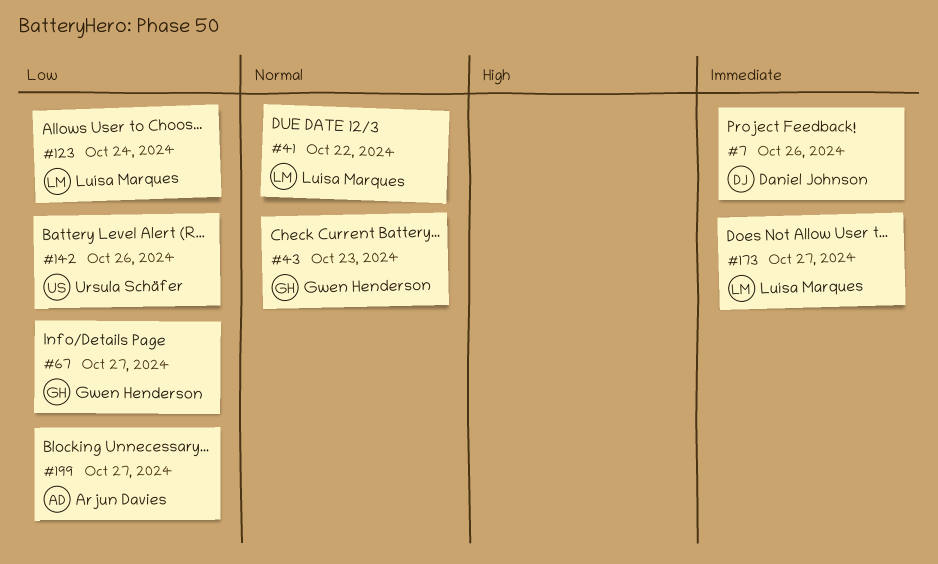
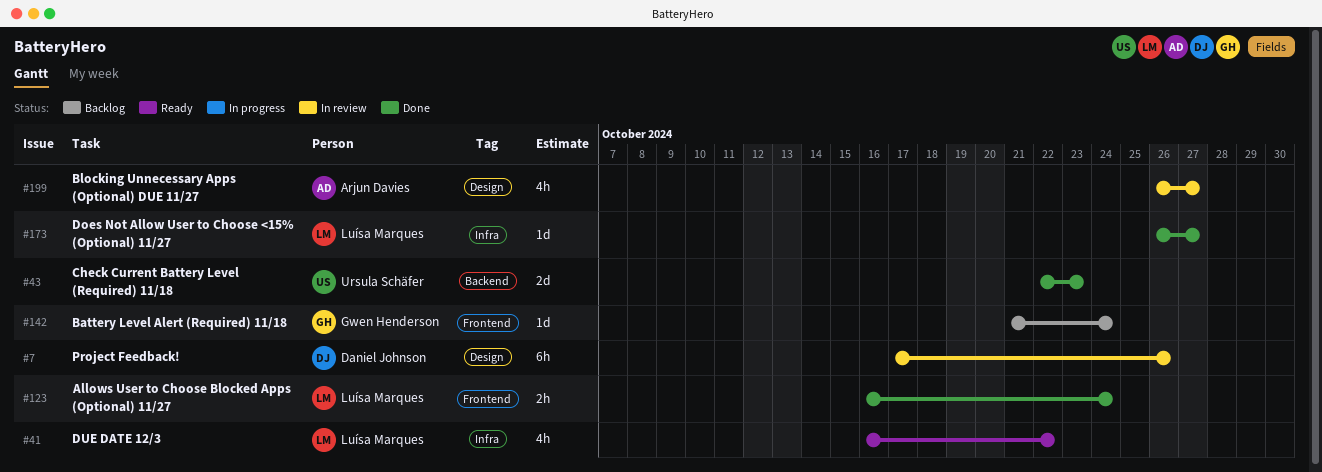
#43, owner: Gwen Henderson -> Ursula Schäfer
#67: present -> none
#142, owner: Ursula Schäfer -> Gwen Henderson
#142, due: Oct 26 -> Oct 24

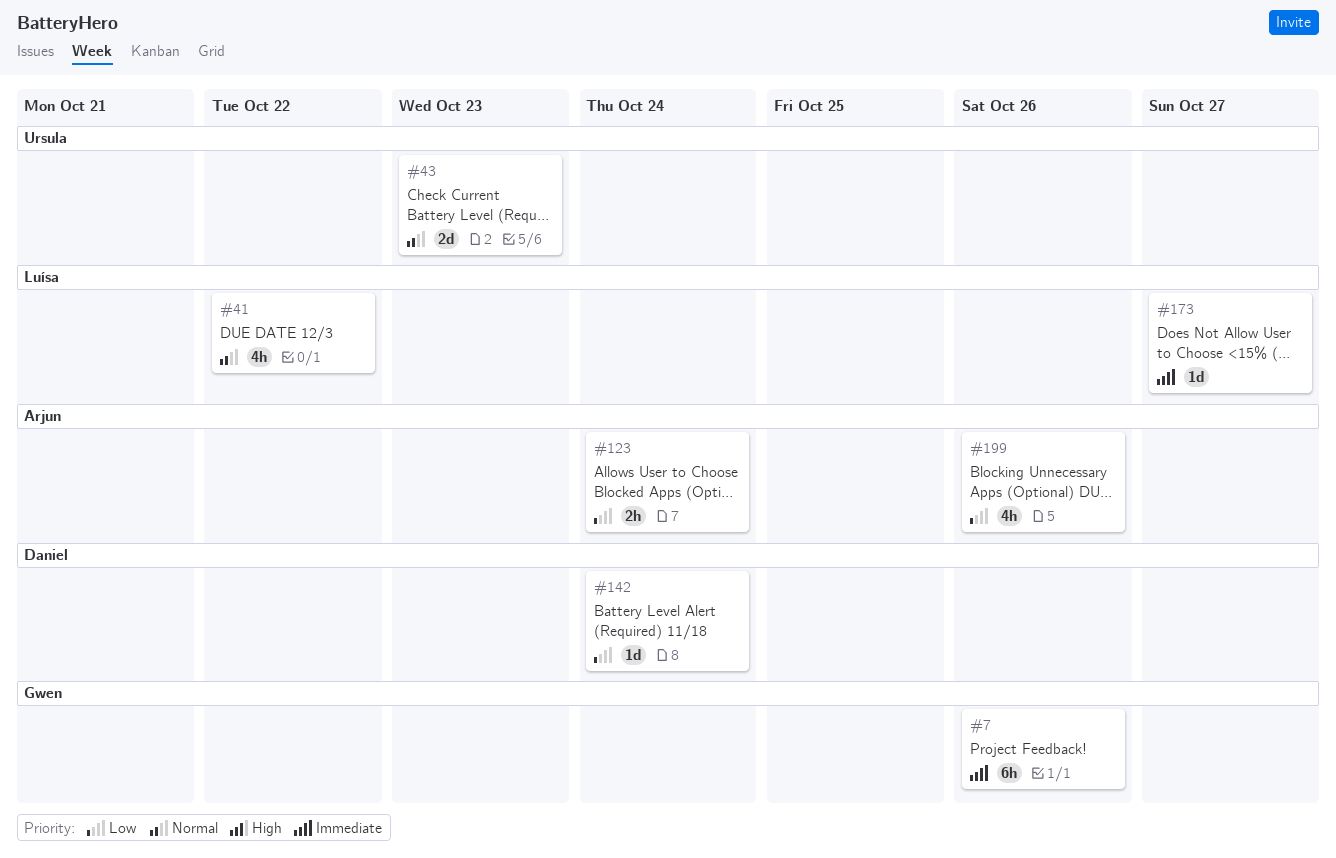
#7, owner: Daniel Johnson -> Gwen Henderson
#123, owner: Luísa Marques -> Arjun Davies
#142, owner: Gwen Henderson -> Daniel Johnson
#199, due: Oct 27 -> Oct 26

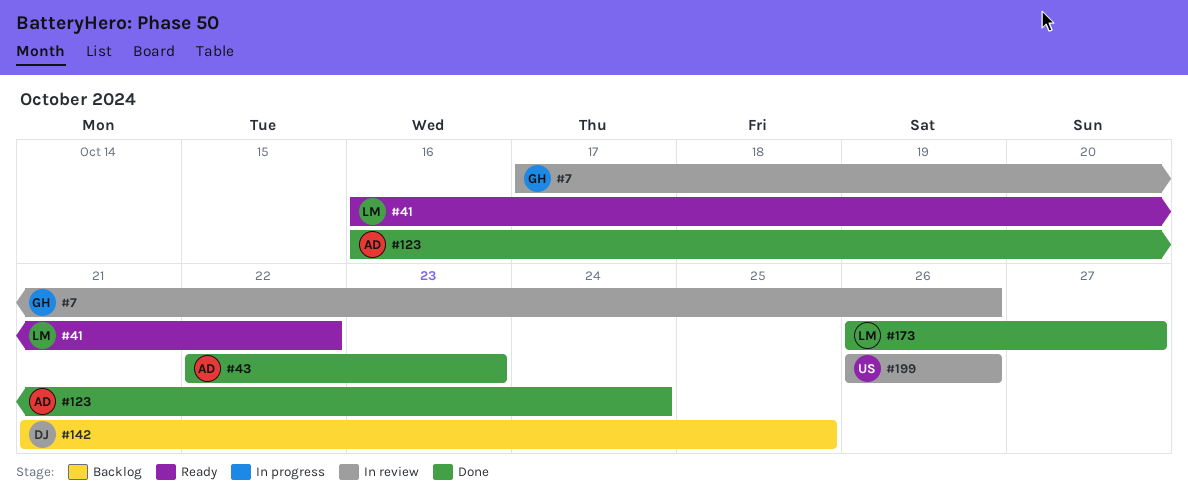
#43, owner: Ursula -> Arjun
#142, due: Oct 24 -> Oct 25
#199, owner: Arjun -> Ursula

